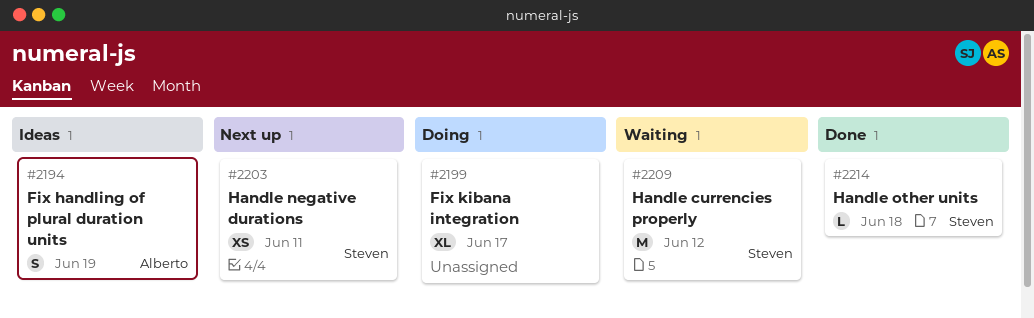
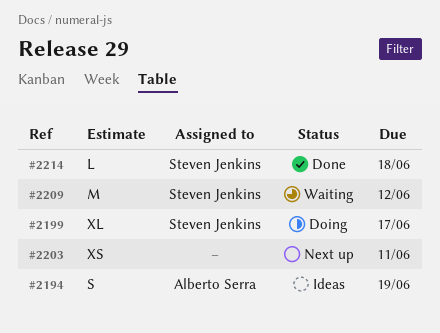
#2199, owner: none -> Steven Jenkins
#2203, owner: Steven Jenkins -> none

